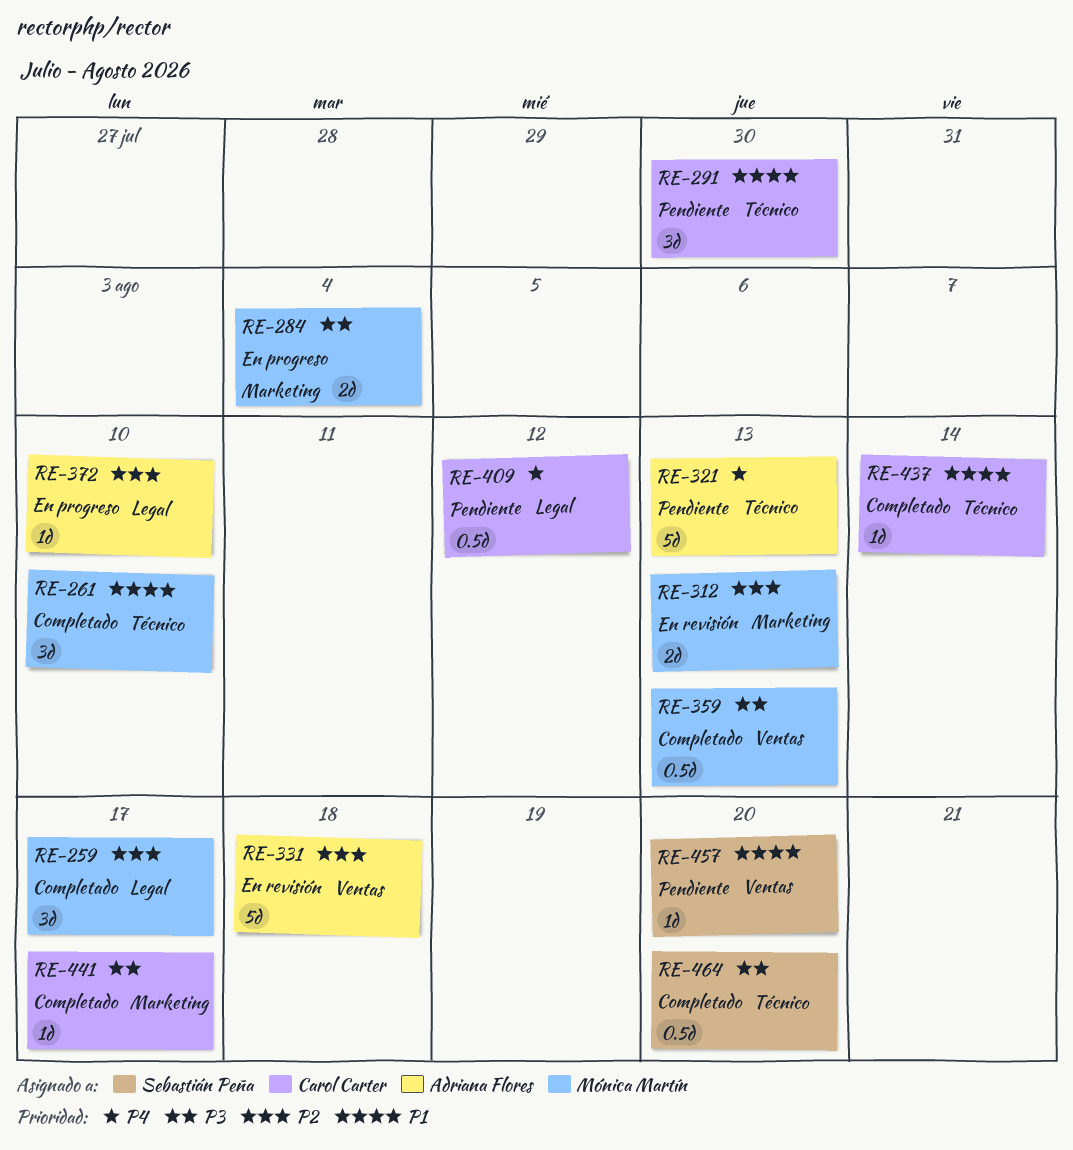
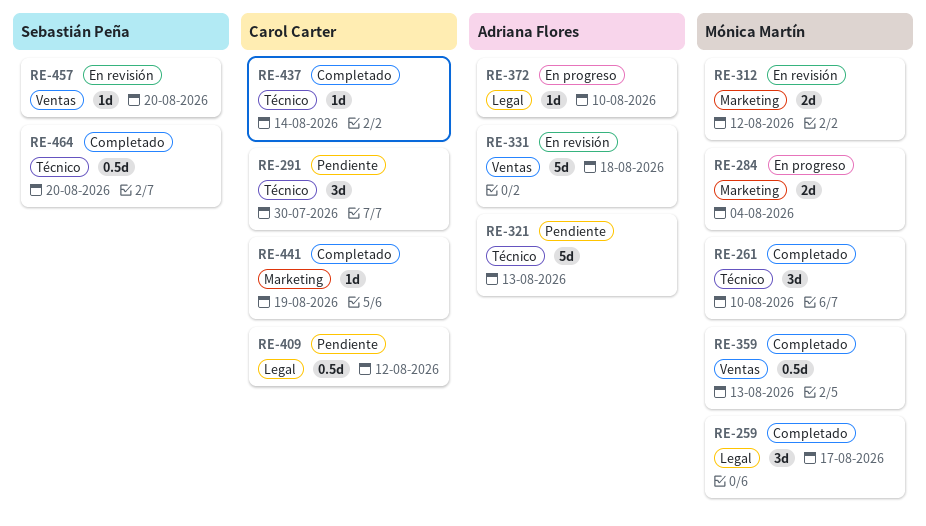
RE-312, due: Aug 13 -> Aug 12
RE-441, due: Aug 17 -> Aug 19
RE-457, status: Pendiente -> En revisión

